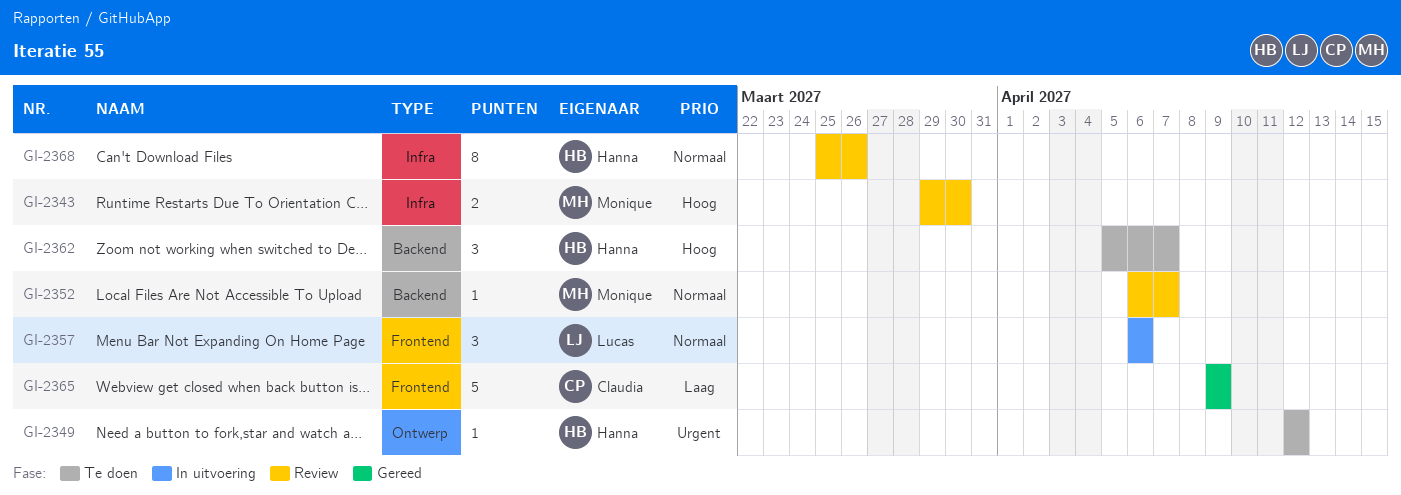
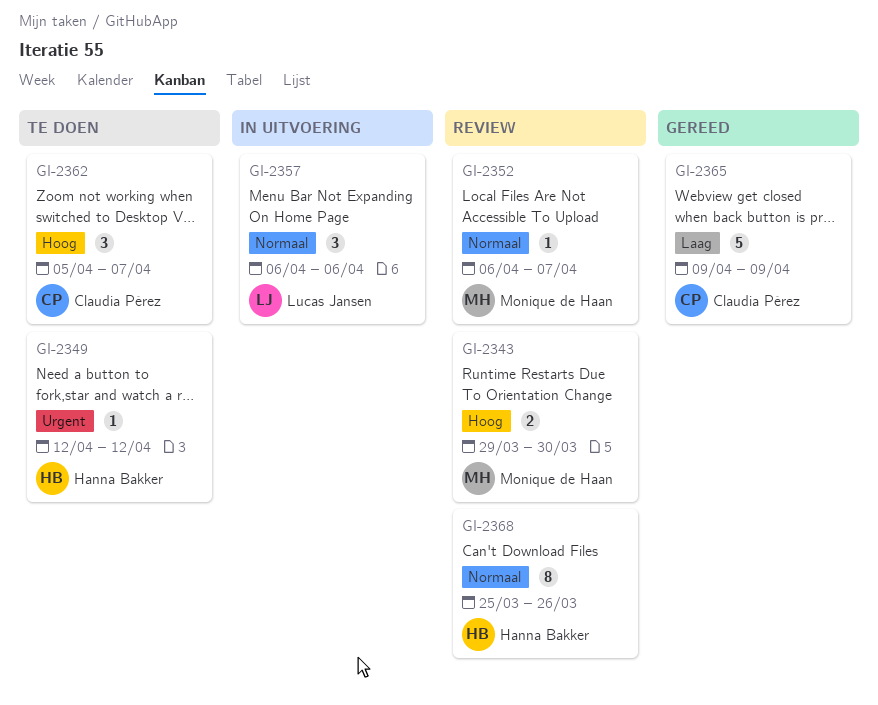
GI-2362, owner: Hanna Bakker -> Claudia Pérez

